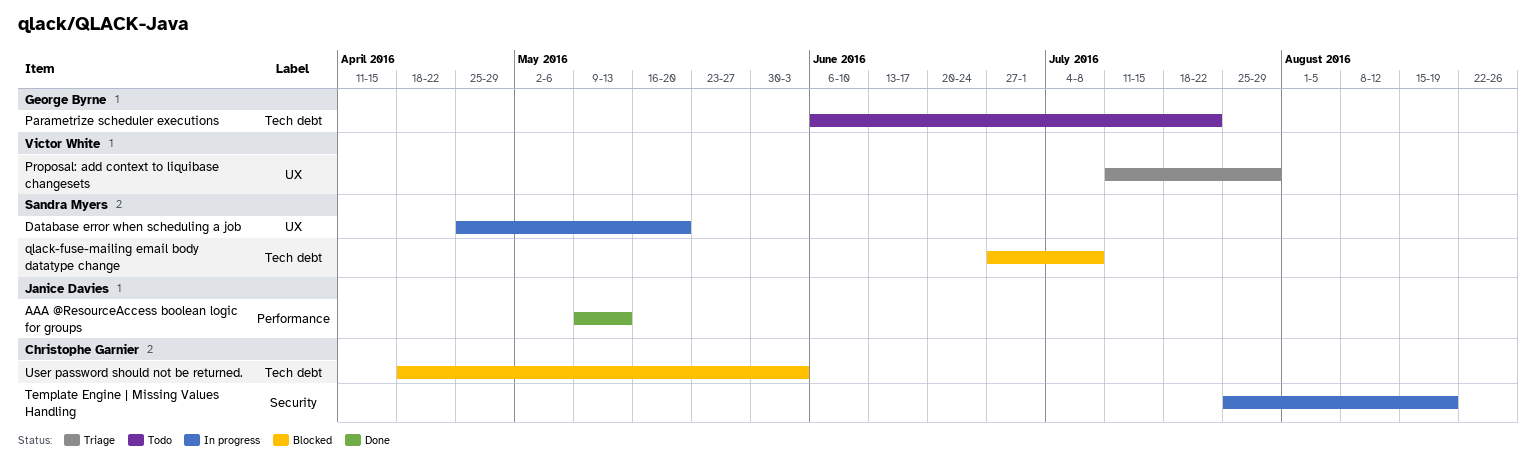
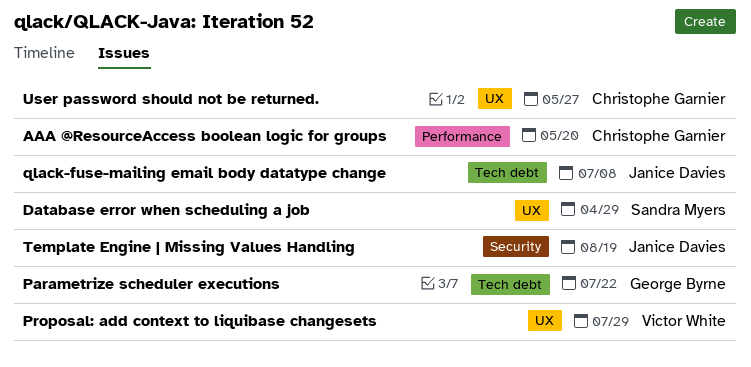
AAA @ResourceAccess boolean logic for groups, owner: Janice Davies -> Christophe Garnier
AAA @ResourceAccess boolean logic for groups, due: May 13 -> May 20
Database error when scheduling a job, due: May 20 -> Apr 29
qlack-fuse-mailing email body datatype change, owner: Sandra Myers -> Janice Davies
Template Engine | Missing Values Handling, owner: Christophe Garnier -> Janice Davies
User password should not be returned., label: Tech debt -> UX
User password should not be returned., due: Jun 3 -> May 27

